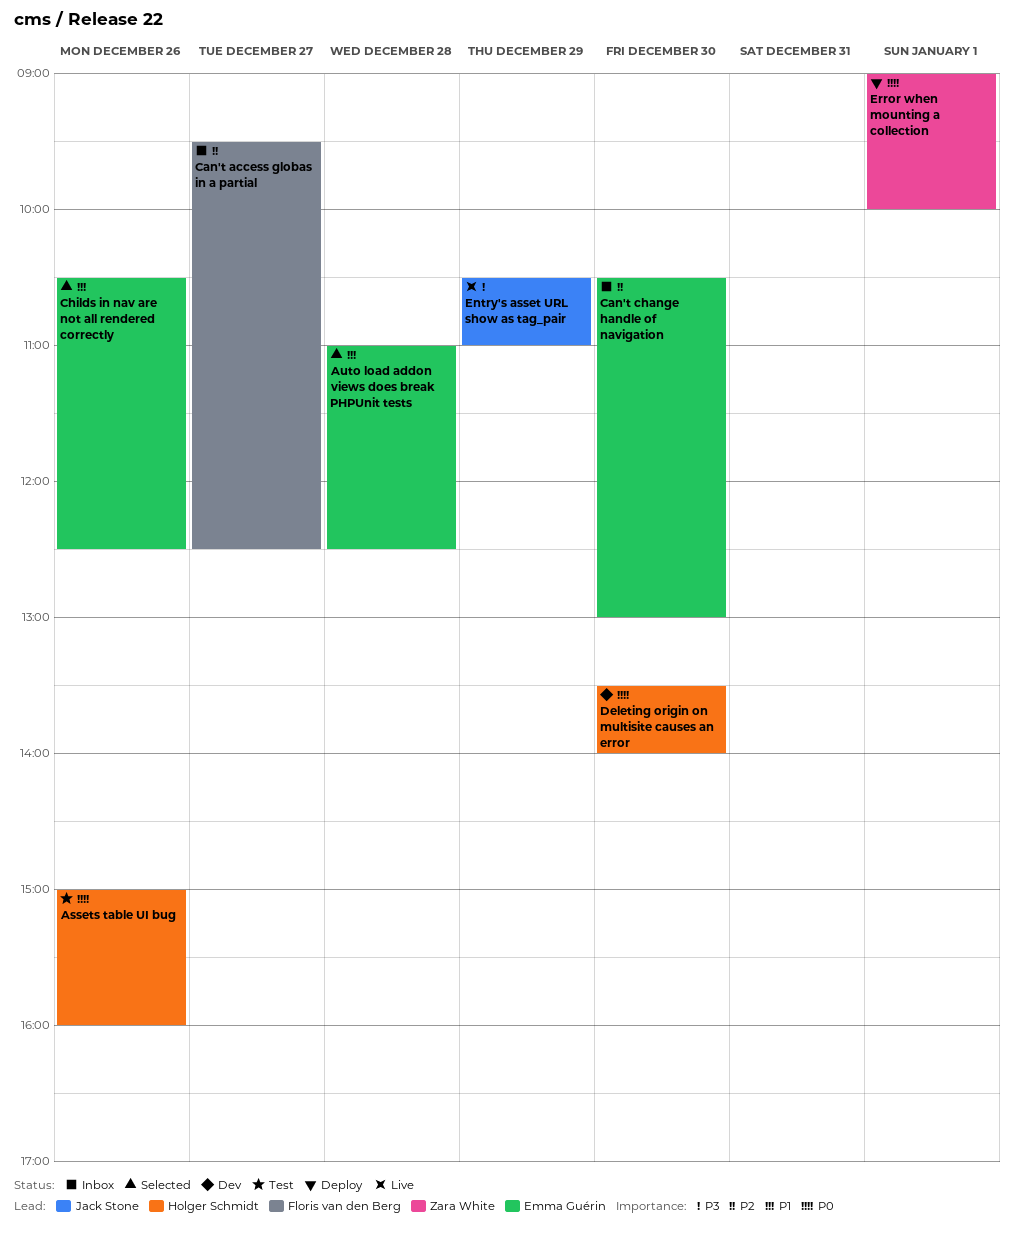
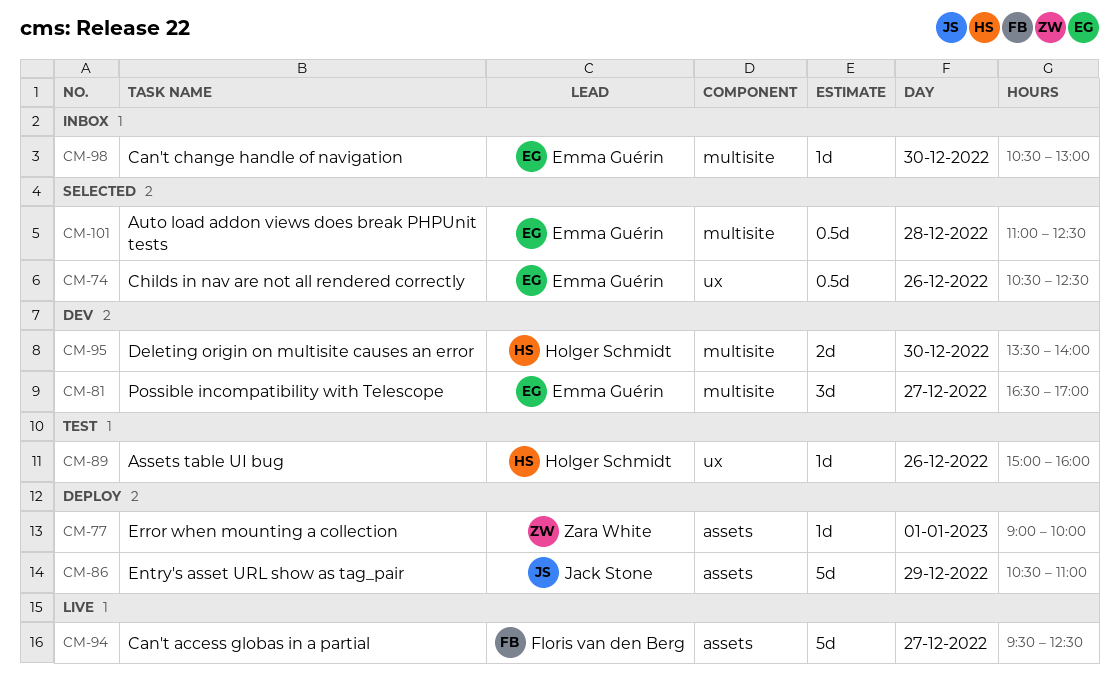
Can't access globas in a partial, status: Inbox -> Live
Entry's asset URL show as tag_pair, status: Live -> Deploy
Possible incompatibility with Telescope: none -> present

